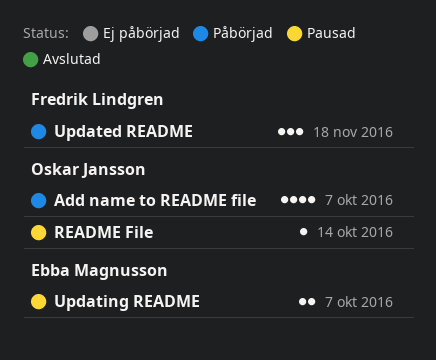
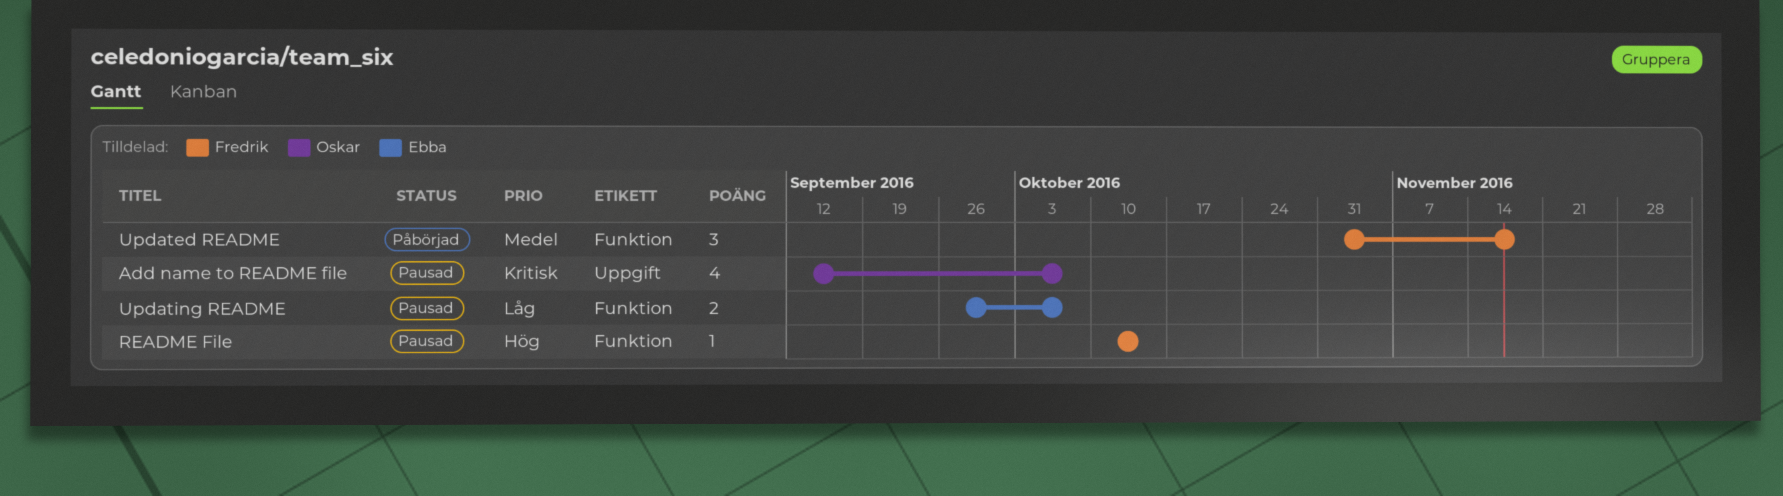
Add name to README file, status: Påbörjad -> Pausad
README File, owner: Oskar Jansson -> Fredrik Lindgren

